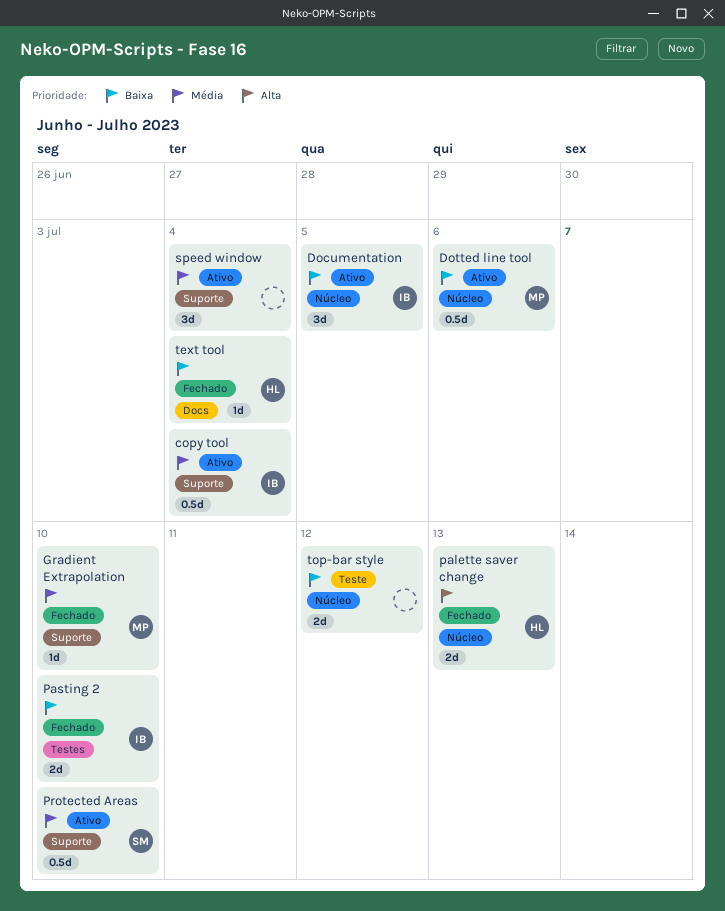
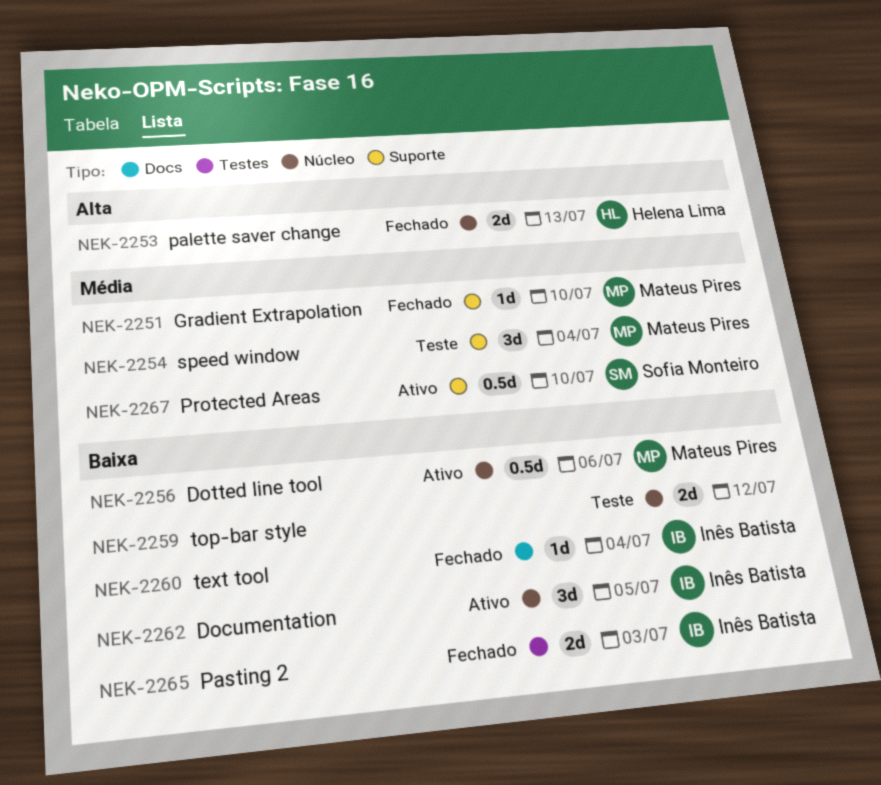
copy tool: present -> none
Pasting 2, due: Jul 10 -> Jul 3
speed window, status: Ativo -> Teste
speed window, owner: none -> Mateus Pires
text tool, owner: Helena Lima -> Inês Batista

